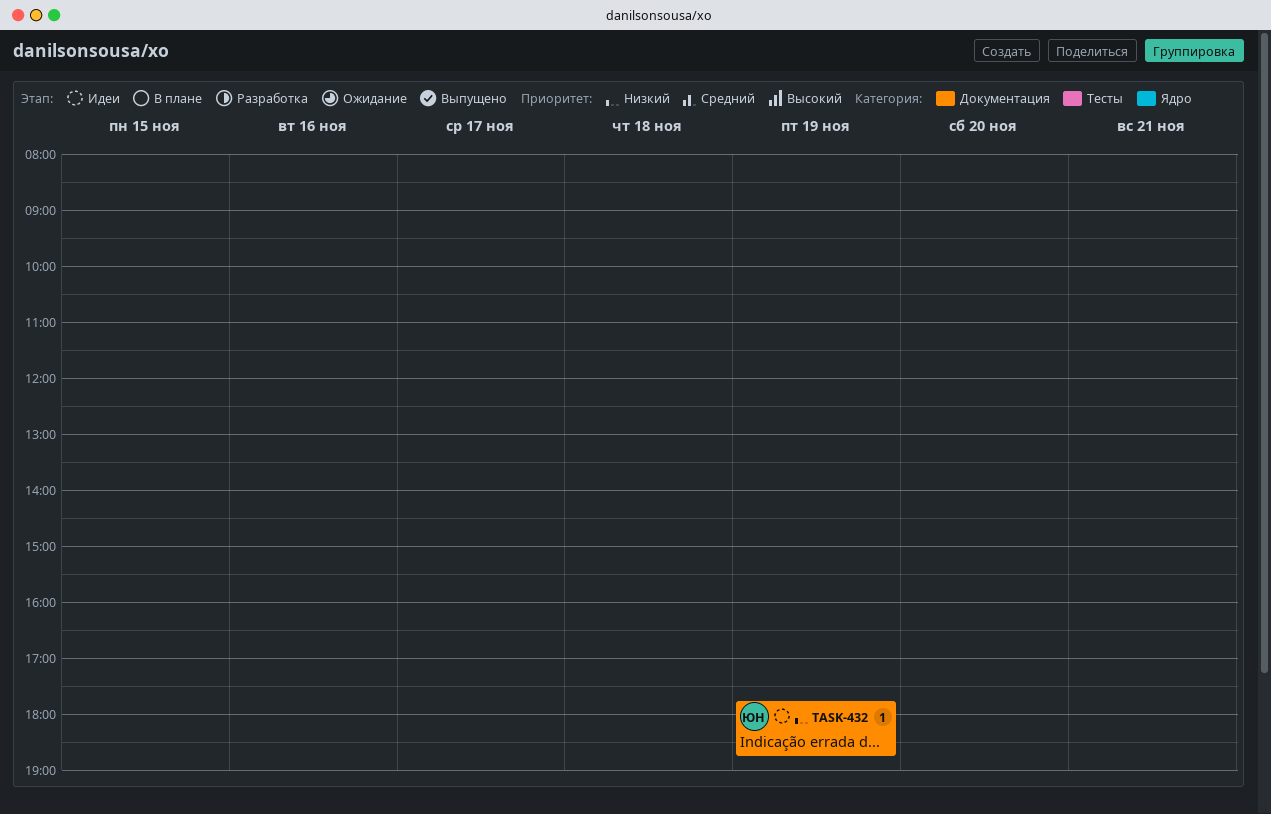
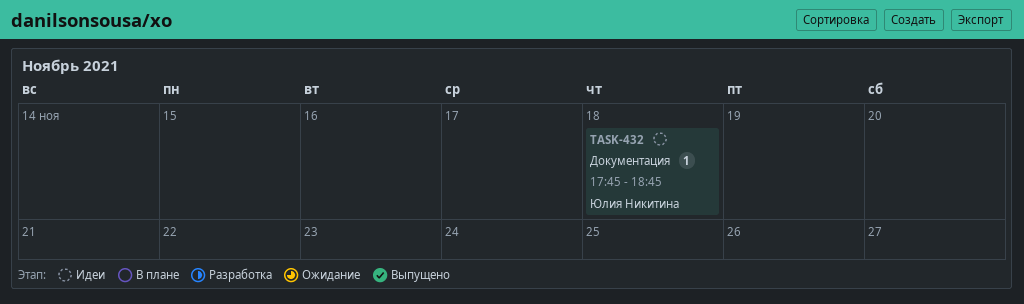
TASK-432, day: Nov 19 -> Nov 18

